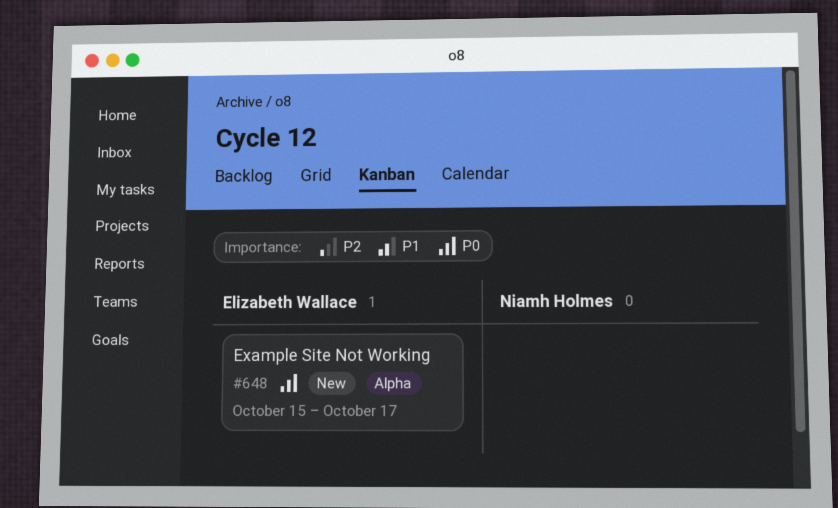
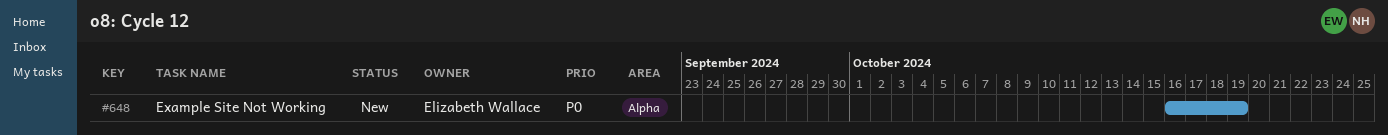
#648, start: Oct 15 -> Oct 16
#648, due: Oct 17 -> Oct 19

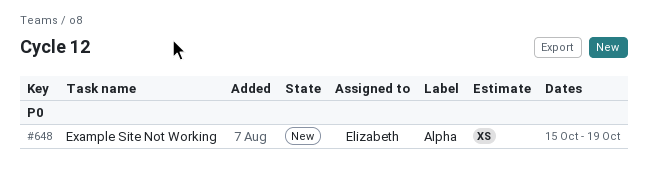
#648, start: Oct 16 -> Oct 15

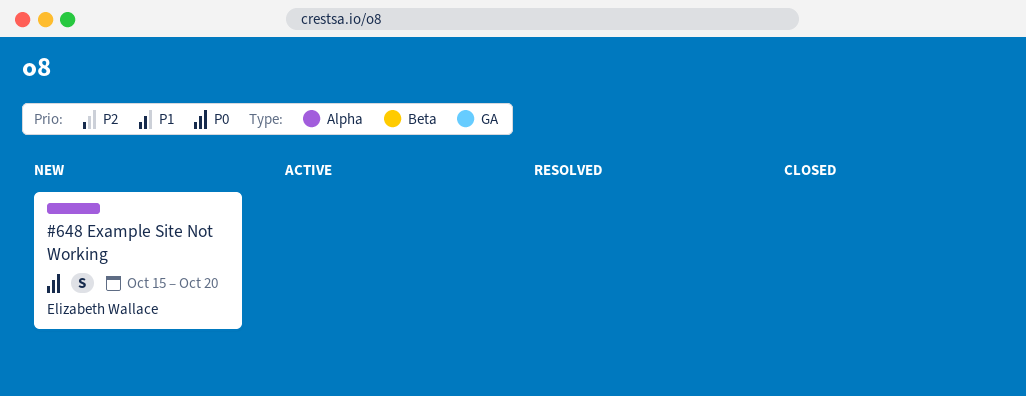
#648, estimate: XS -> S
#648, due: Oct 19 -> Oct 20

